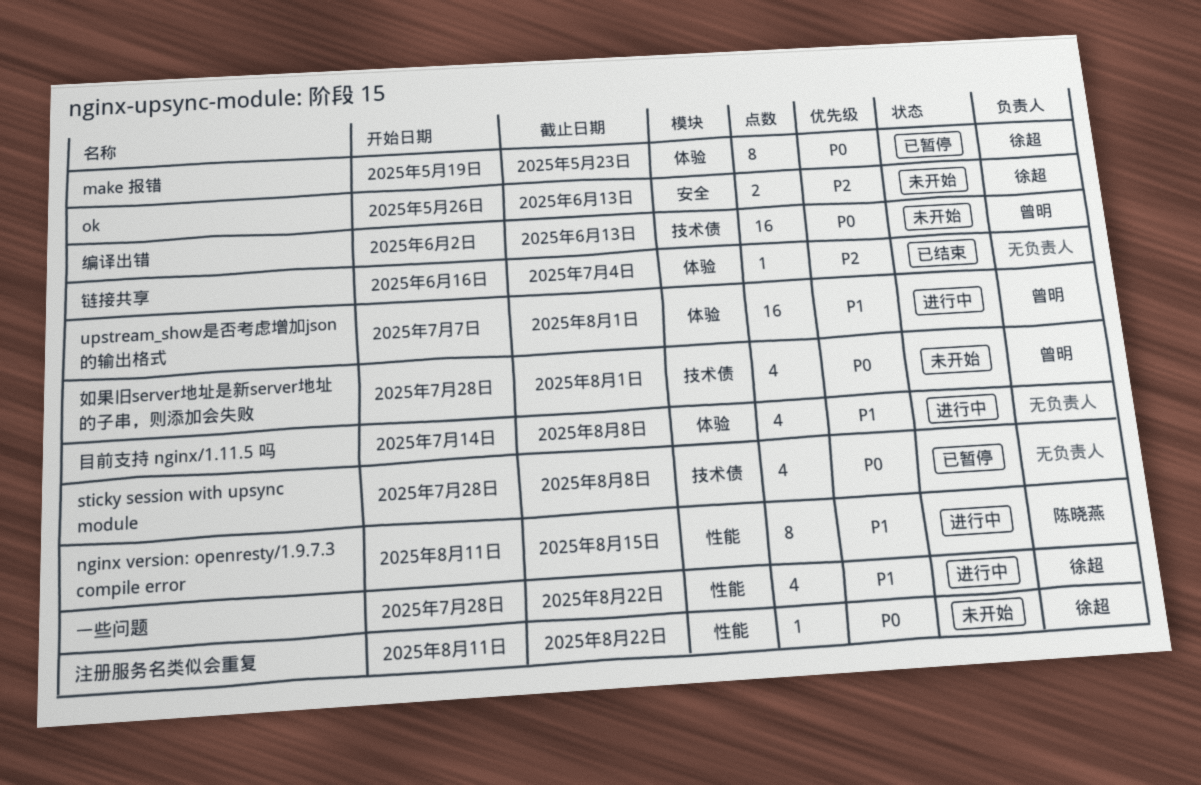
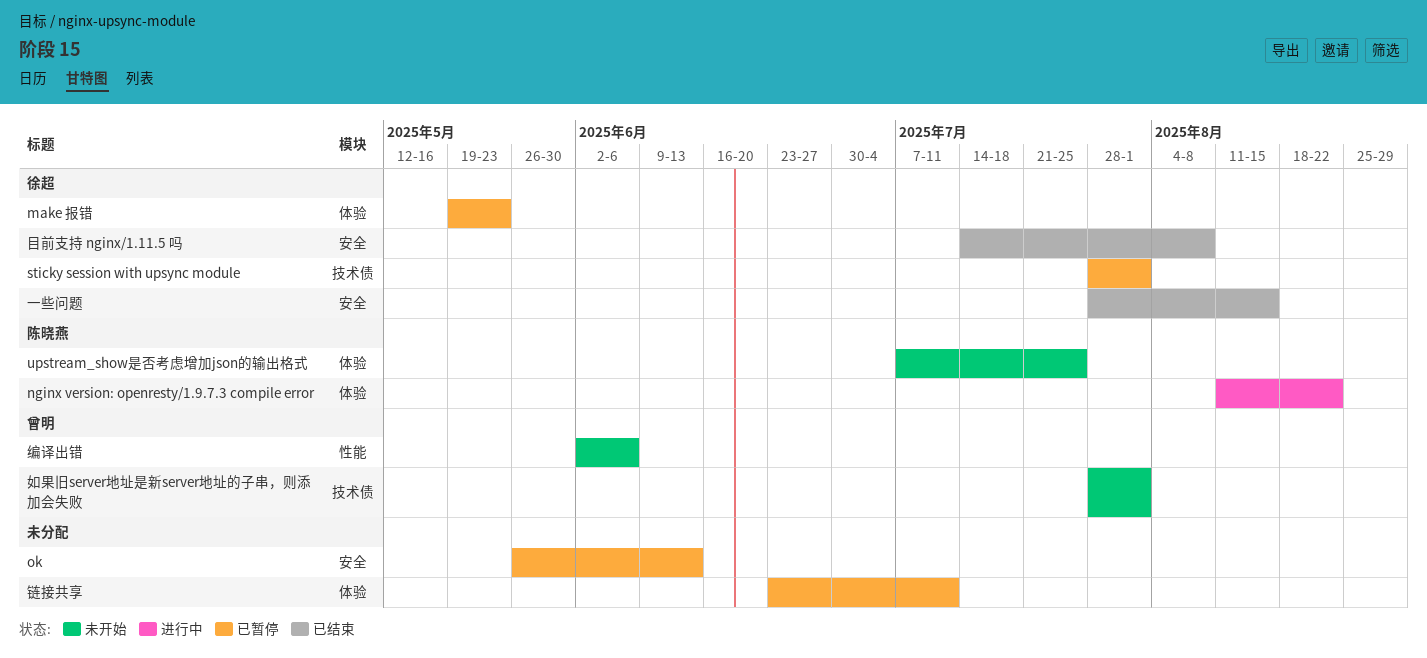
nginx version: openresty/1.9.7.3 compile error, label: 性能 -> 体验
nginx version: openresty/1.9.7.3 compile error, due: Aug 15 -> Aug 22
ok, status: 未开始 -> 已暂停
ok, owner: 徐超 -> none
sticky session with upsync module, owner: none -> 徐超
sticky session with upsync module, due: Aug 8 -> Aug 1
upstream_show是否考虑增加json的输出格式, status: 进行中 -> 未开始
upstream_show是否考虑增加json的输出格式, owner: 曾明 -> 陈晓燕
upstream_show是否考虑增加json的输出格式, due: Aug 1 -> Jul 25
一些问题, status: 进行中 -> 已结束
一些问题, label: 性能 -> 安全
一些问题, due: Aug 22 -> Aug 15
注册服务名类似会重复: present -> none
目前支持 nginx/1.11.5 吗, status: 进行中 -> 已结束
目前支持 nginx/1.11.5 吗, owner: none -> 徐超
目前支持 nginx/1.11.5 吗, label: 体验 -> 安全
编译出错, label: 技术债 -> 性能
编译出错, due: Jun 13 -> Jun 6
链接共享, status: 已结束 -> 已暂停
链接共享, start: Jun 16 -> Jun 23
链接共享, due: Jul 4 -> Jul 11

